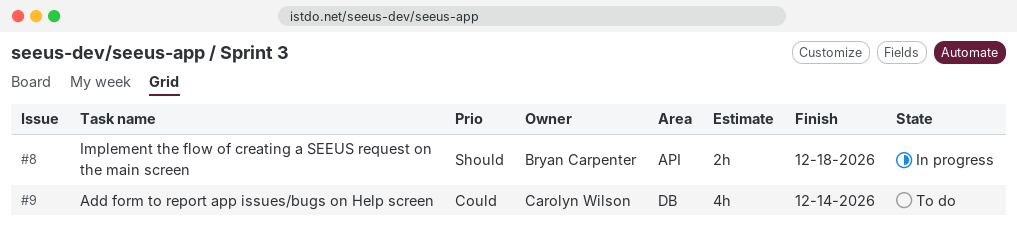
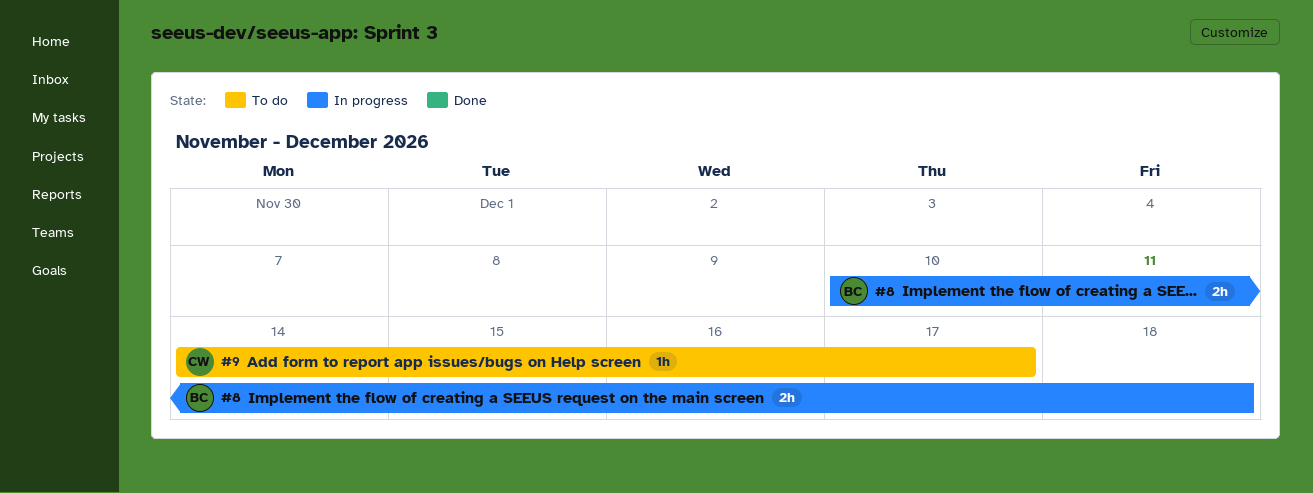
#9, estimate: 4h -> 1h
#9, due: Dec 14 -> Dec 17

